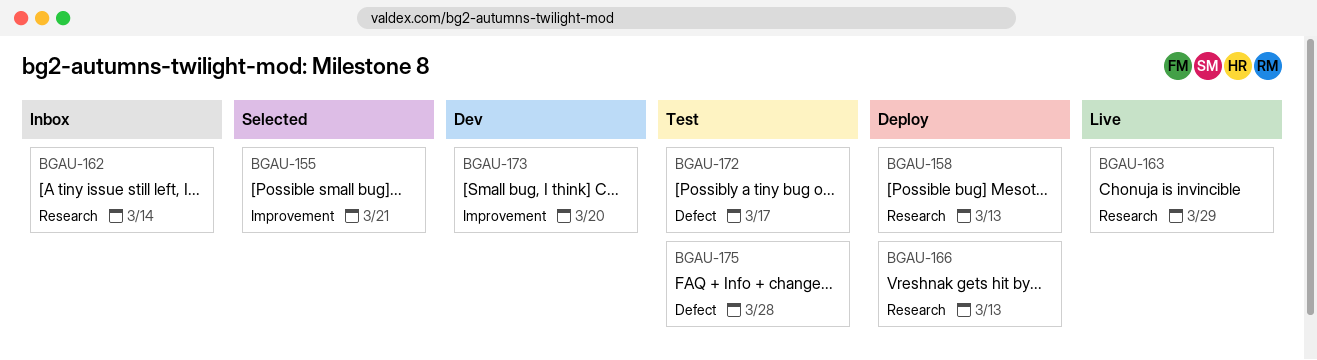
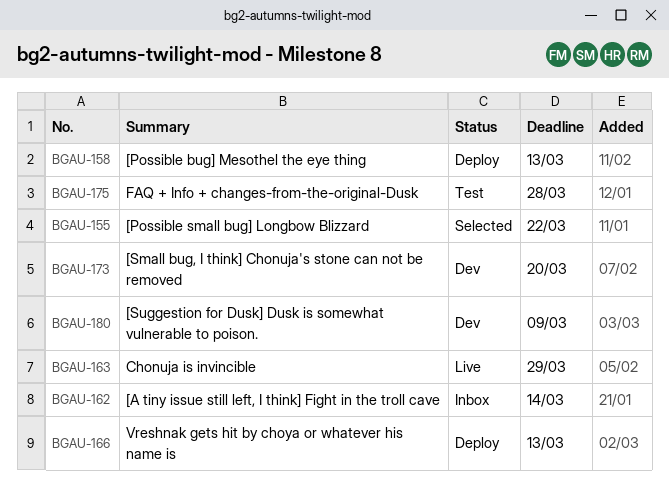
BGAU-155, due: Mar 21 -> Mar 22
BGAU-172: present -> none
BGAU-180: none -> present

